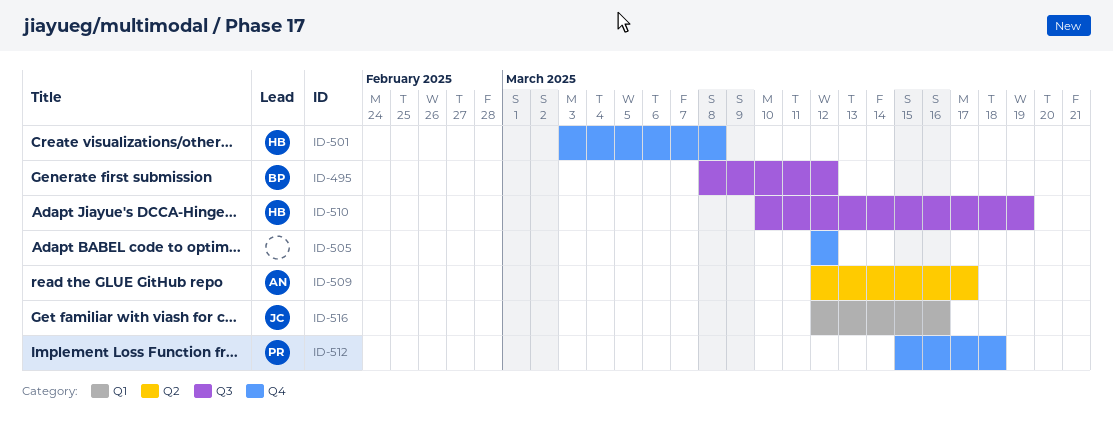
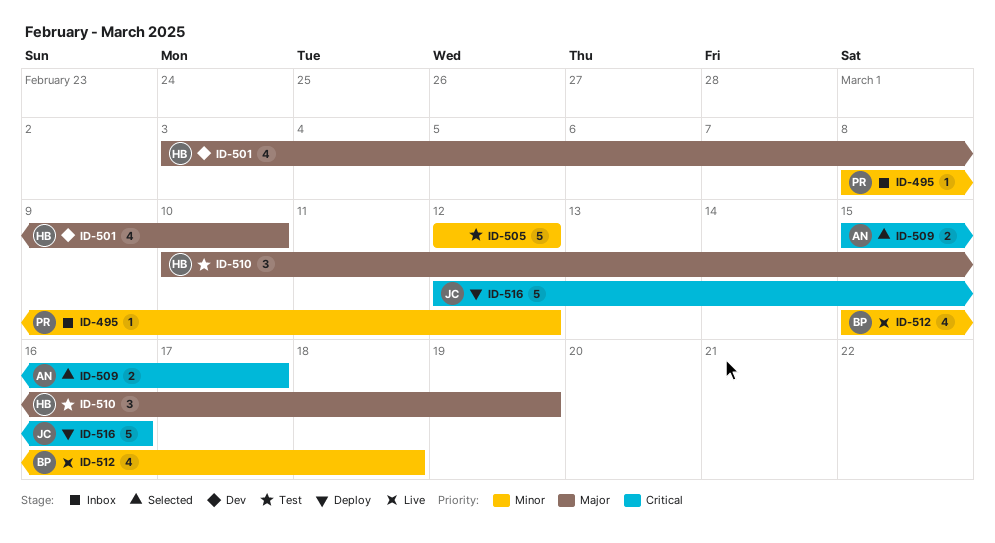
ID-495, owner: BP -> PR
ID-501, due: Mar 8 -> Mar 10
ID-509, start: Mar 12 -> Mar 15
ID-512, owner: PR -> BP

